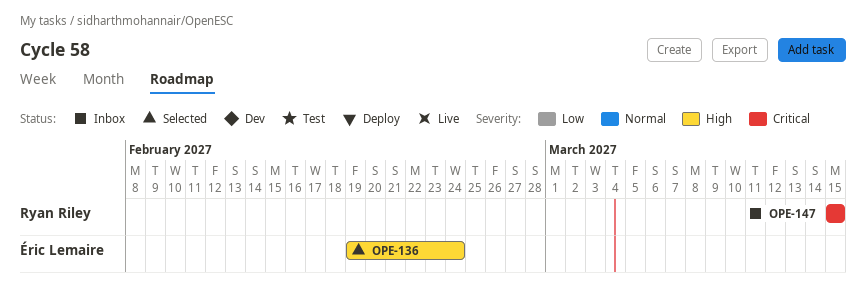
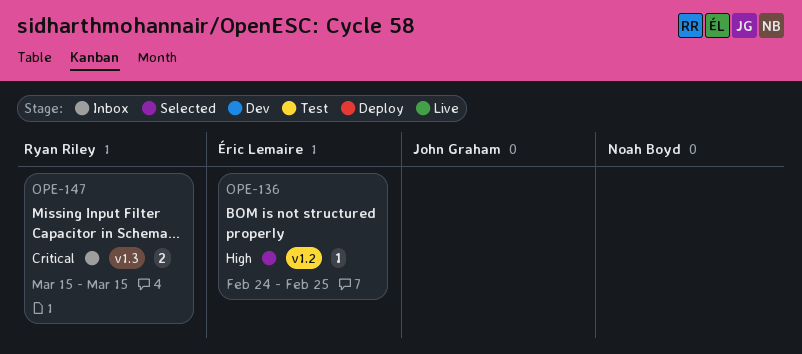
OPE-136, start: Feb 19 -> Feb 24
OPE-136, due: Feb 24 -> Feb 25

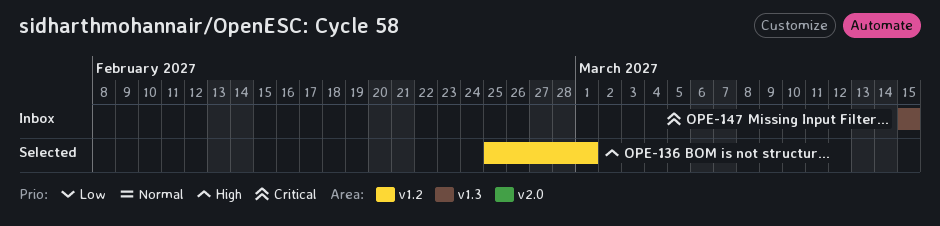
OPE-136, start: Feb 24 -> Feb 25
OPE-136, due: Feb 25 -> Mar 1

